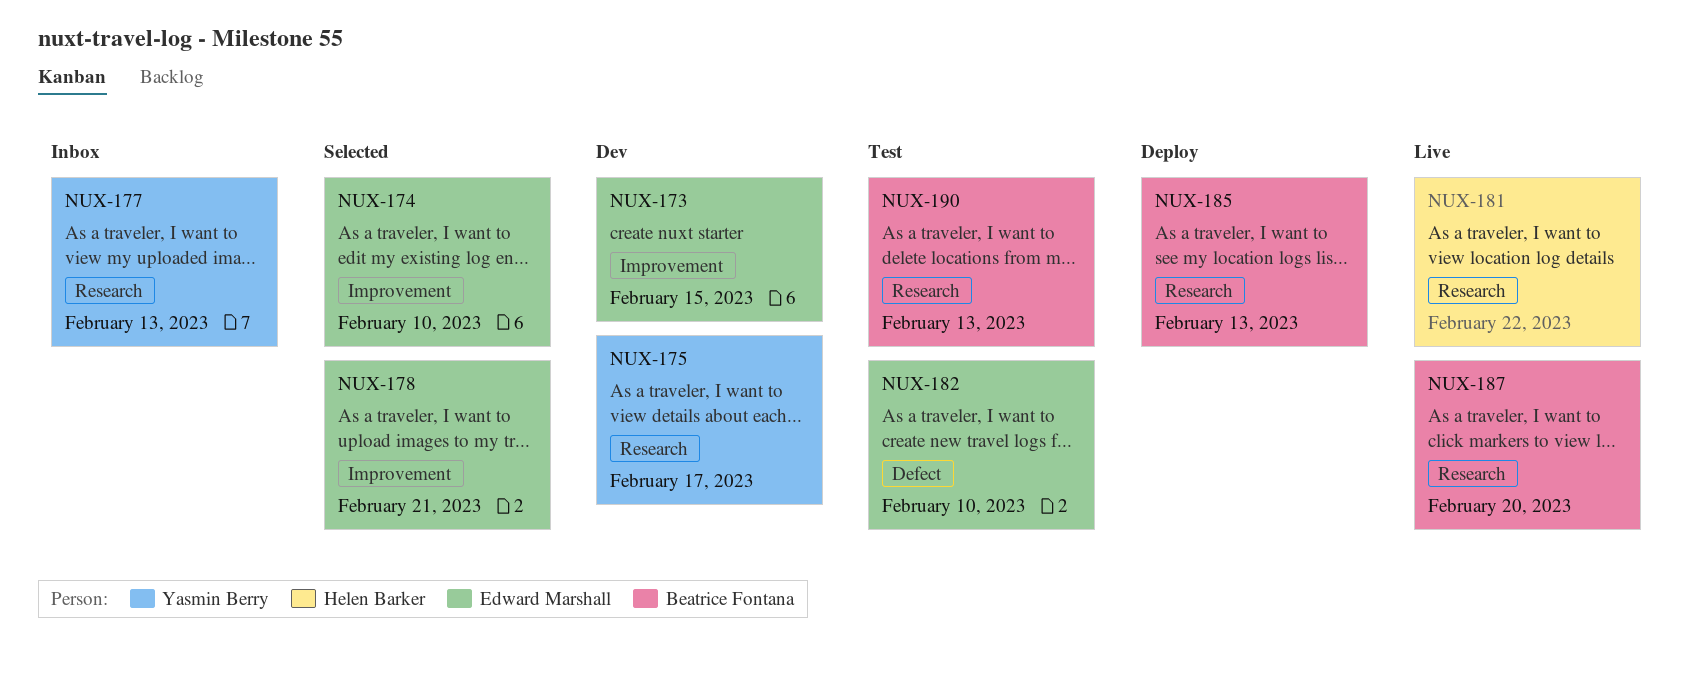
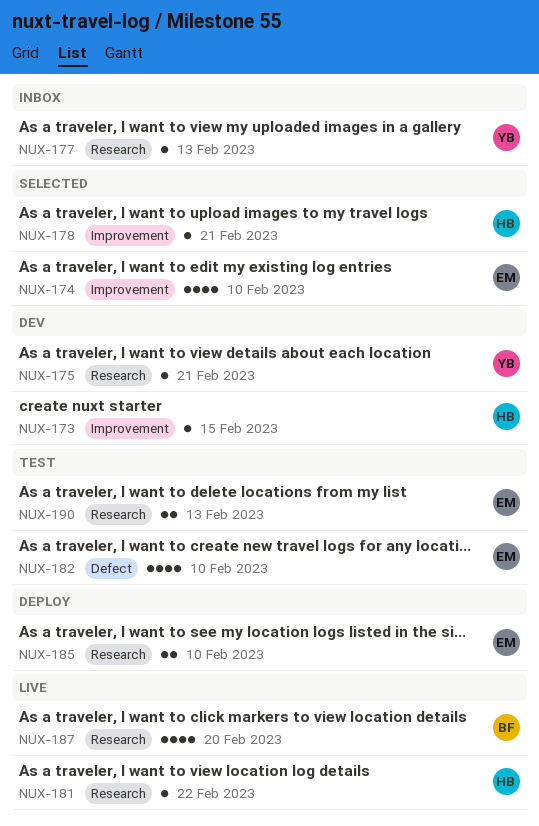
NUX-173, owner: Edward Marshall -> Helen Barker
NUX-175, due: Feb 17 -> Feb 21
NUX-178, owner: Edward Marshall -> Helen Barker
NUX-185, owner: Beatrice Fontana -> Edward Marshall
NUX-185, due: Feb 13 -> Feb 10
NUX-190, owner: Beatrice Fontana -> Edward Marshall

